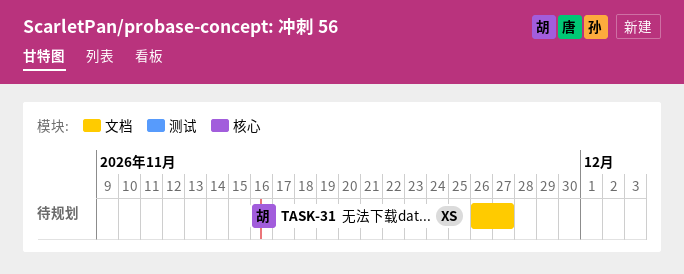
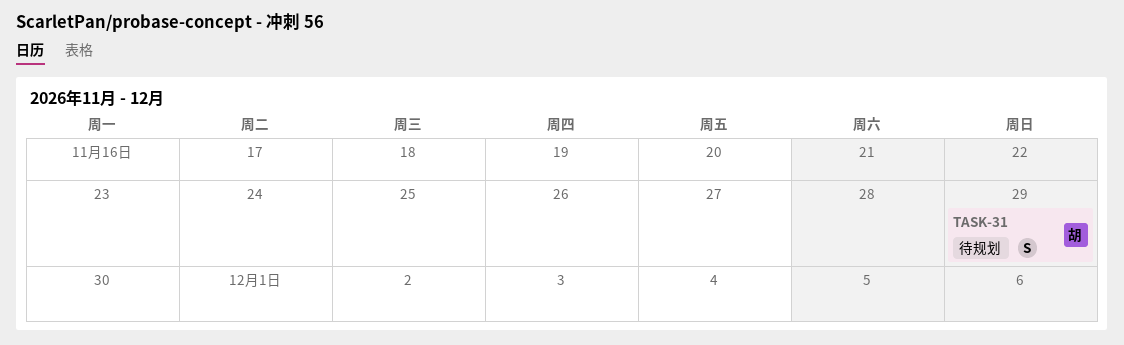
TASK-31, estimate: XS -> S
TASK-31, due: Nov 27 -> Nov 29

